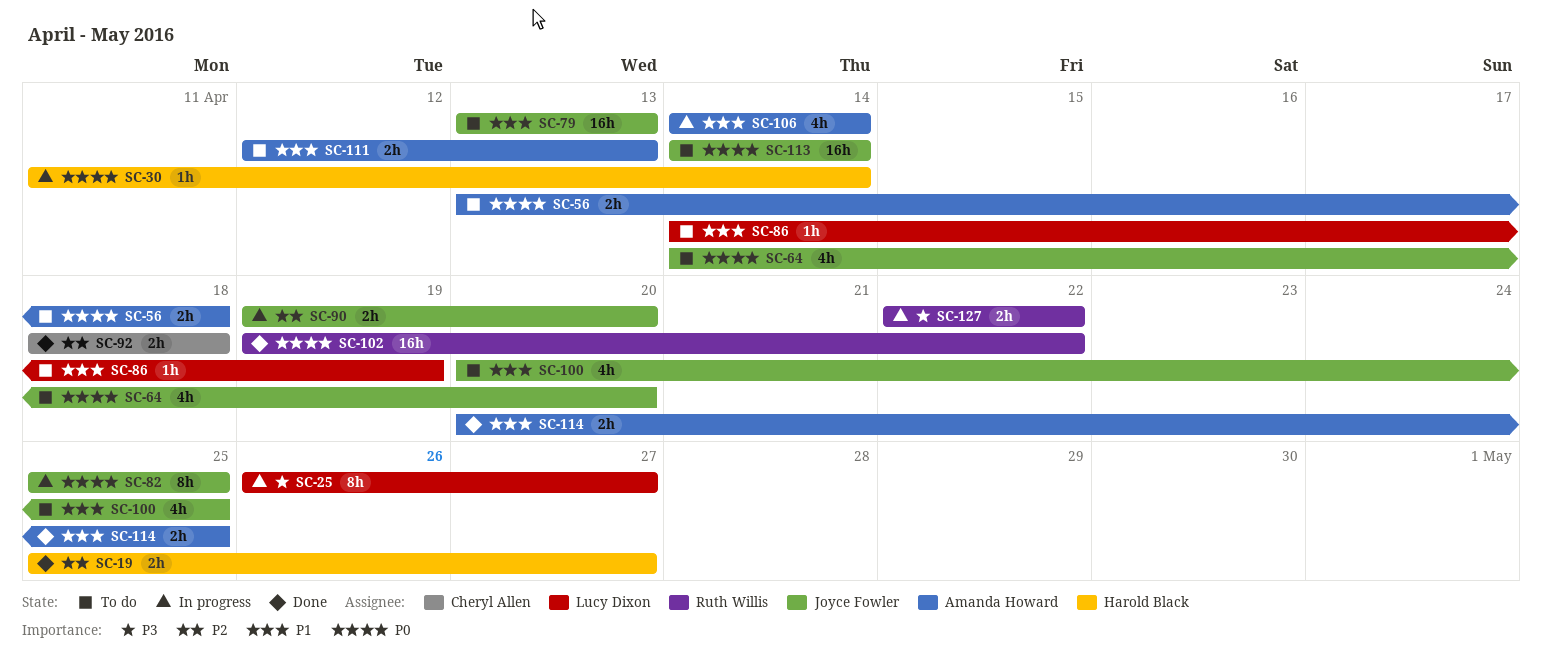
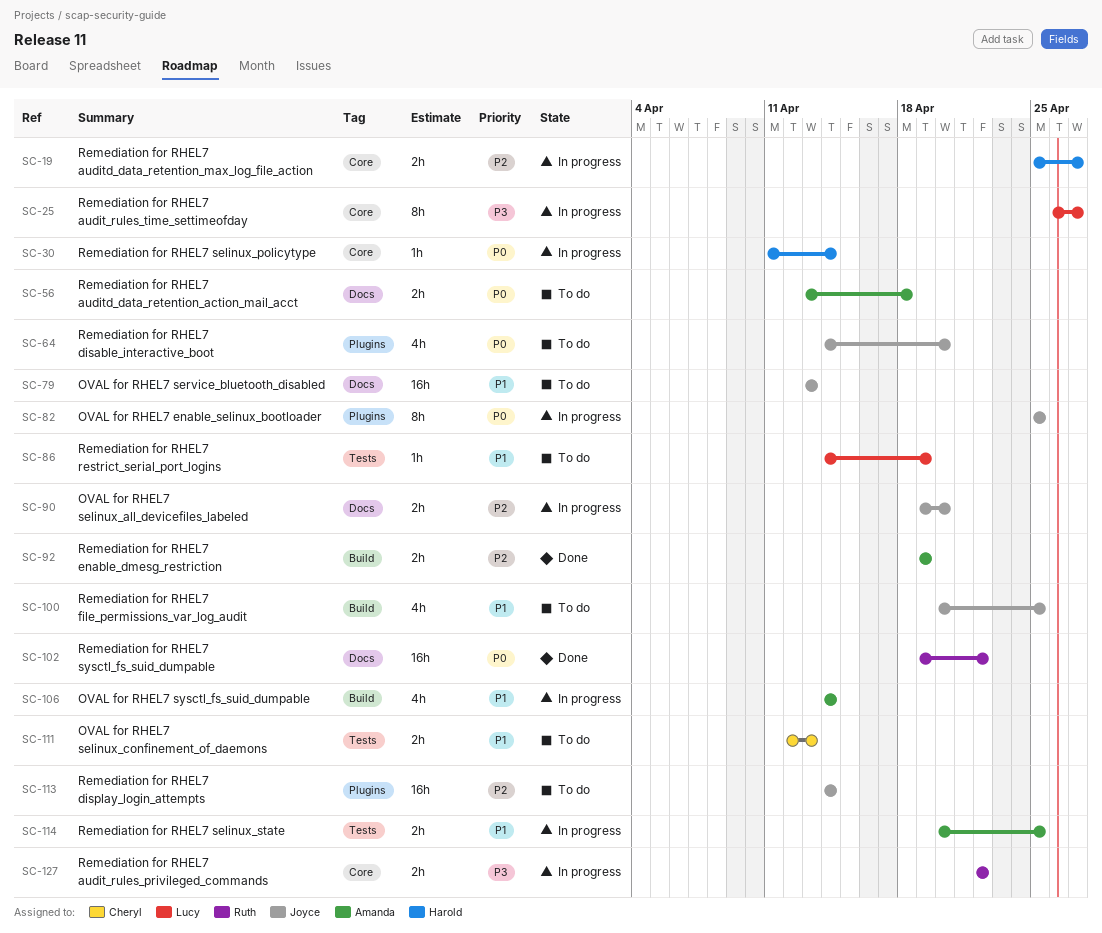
SC-19, status: Done -> In progress
SC-92, owner: Cheryl Allen -> Amanda Howard
SC-92, start: Apr 18 -> Apr 19
SC-92, due: Apr 18 -> Apr 19
SC-111, owner: Amanda Howard -> Cheryl Allen
SC-113, priority: P0 -> P2
SC-114, status: Done -> In progress

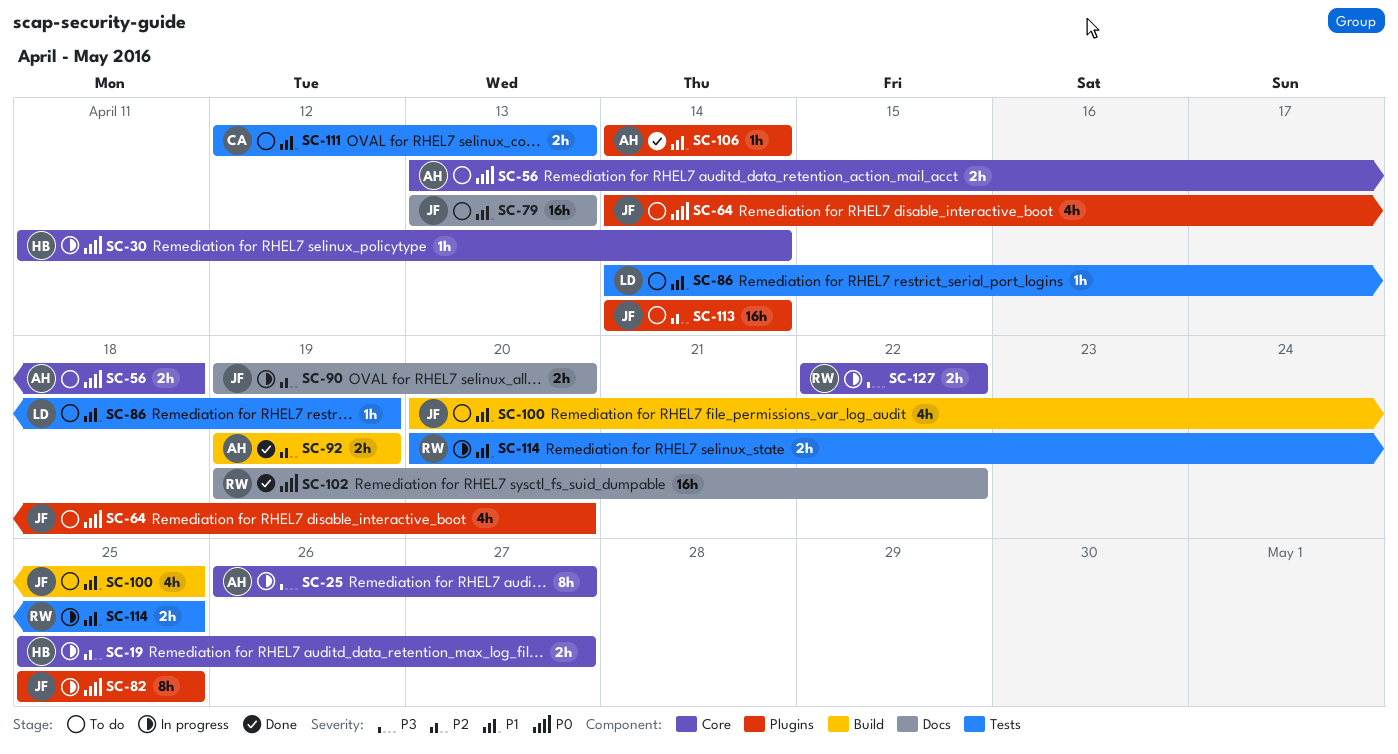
SC-25, owner: Lucy -> Amanda
SC-56, label: Docs -> Core
SC-106, status: In progress -> Done
SC-106, label: Build -> Plugins
SC-106, estimate: 4h -> 1h
SC-114, owner: Amanda -> Ruth

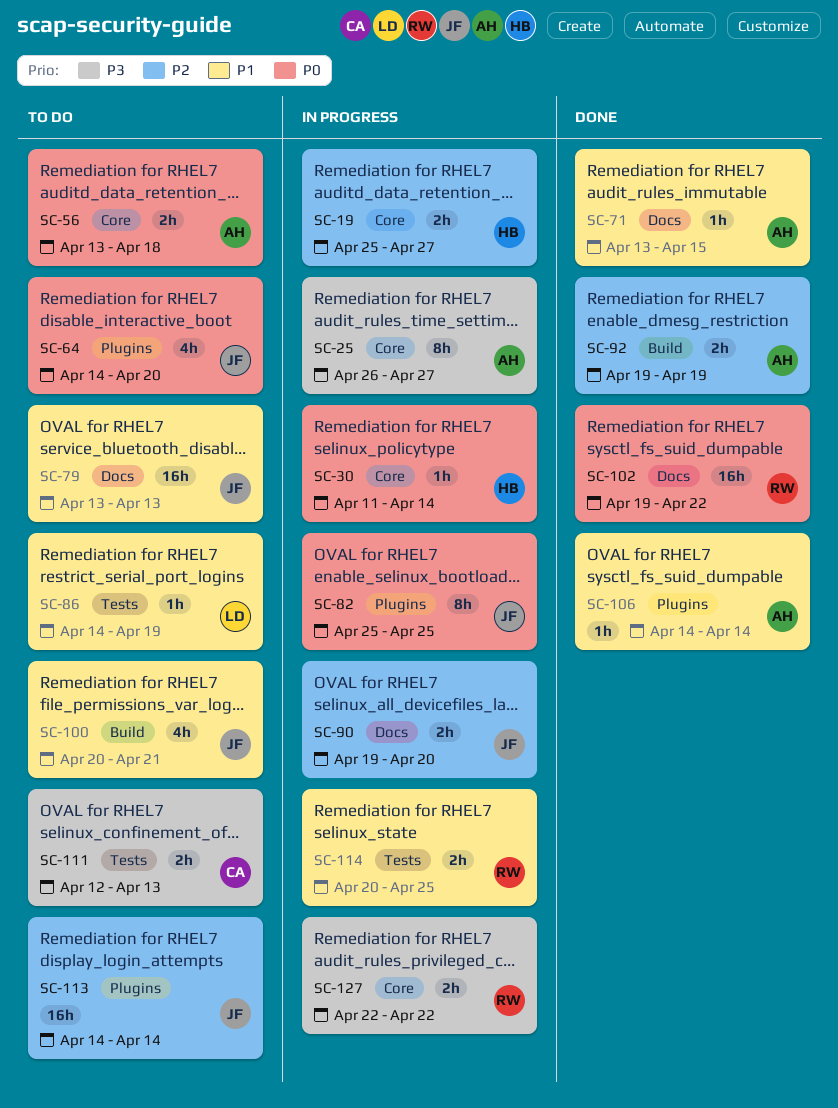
SC-71: none -> present
SC-100, due: Apr 25 -> Apr 21
SC-111, priority: P1 -> P3

